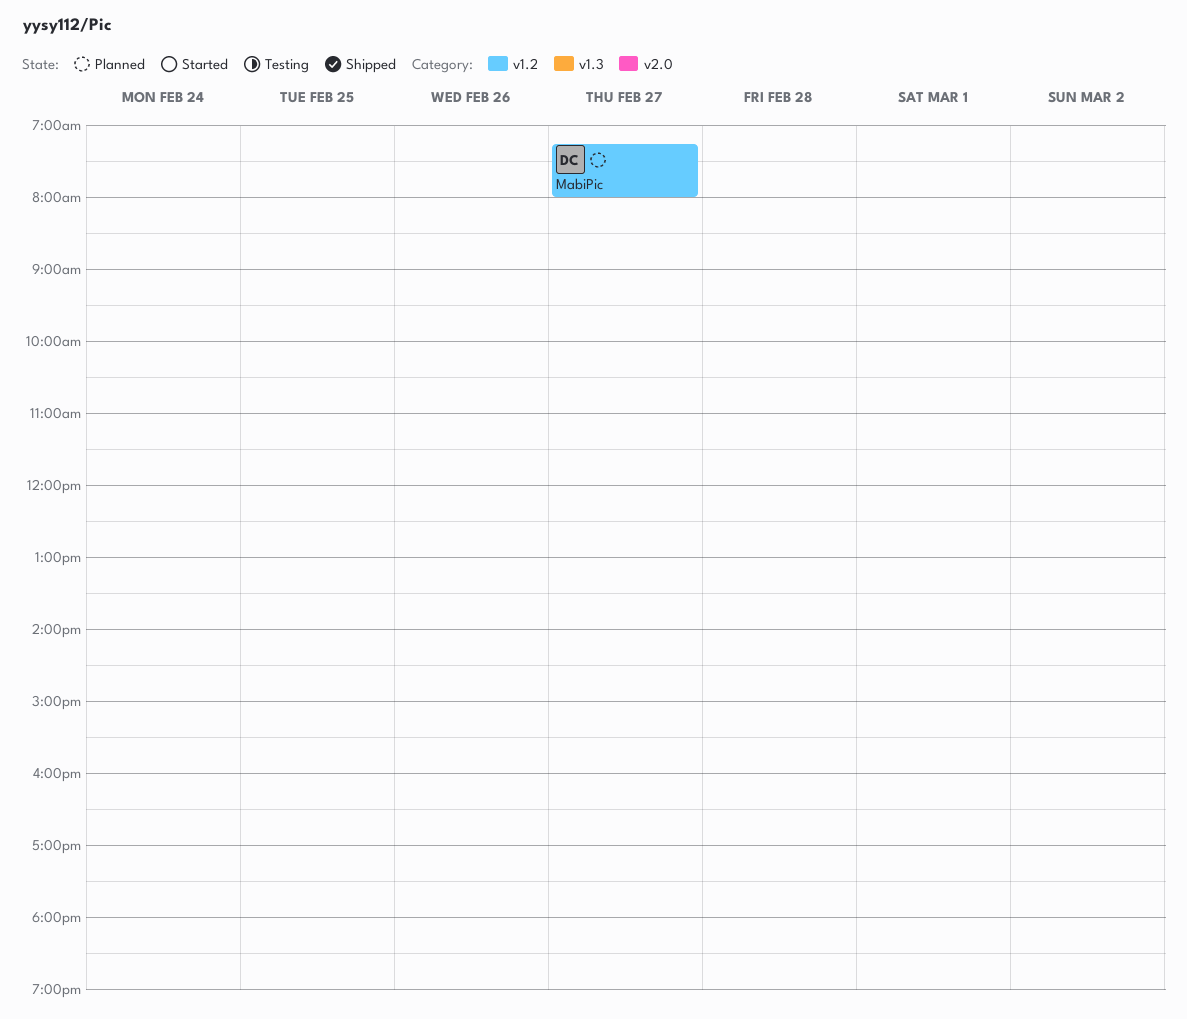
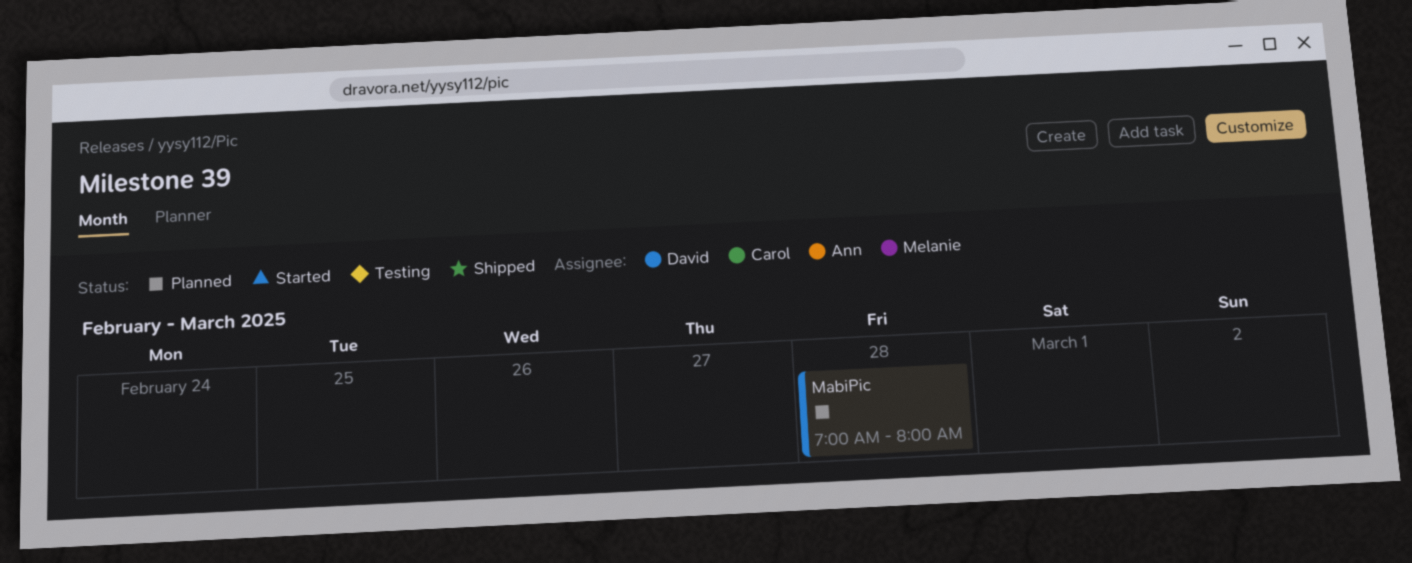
MabiPic, day: Feb 27 -> Feb 28
MabiPic, begins: 07:15 -> 07:00

